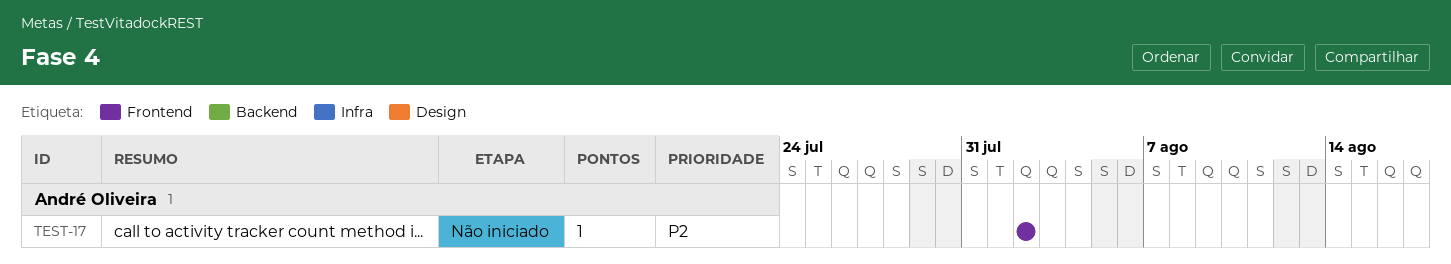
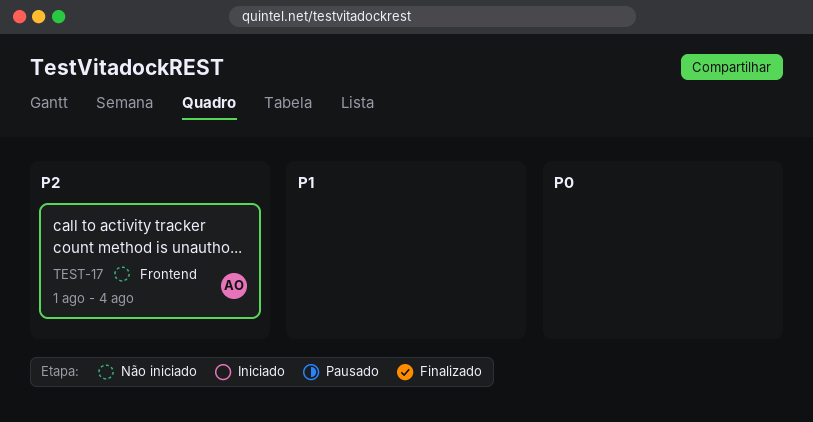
TEST-17, start: Aug 2 -> Aug 1
TEST-17, due: Aug 2 -> Aug 4

